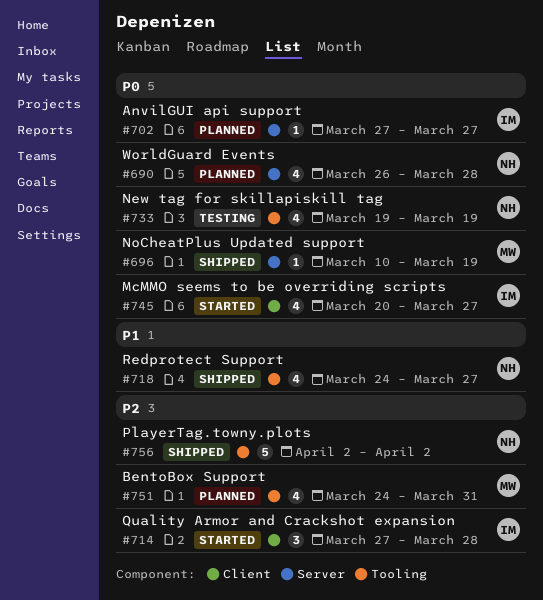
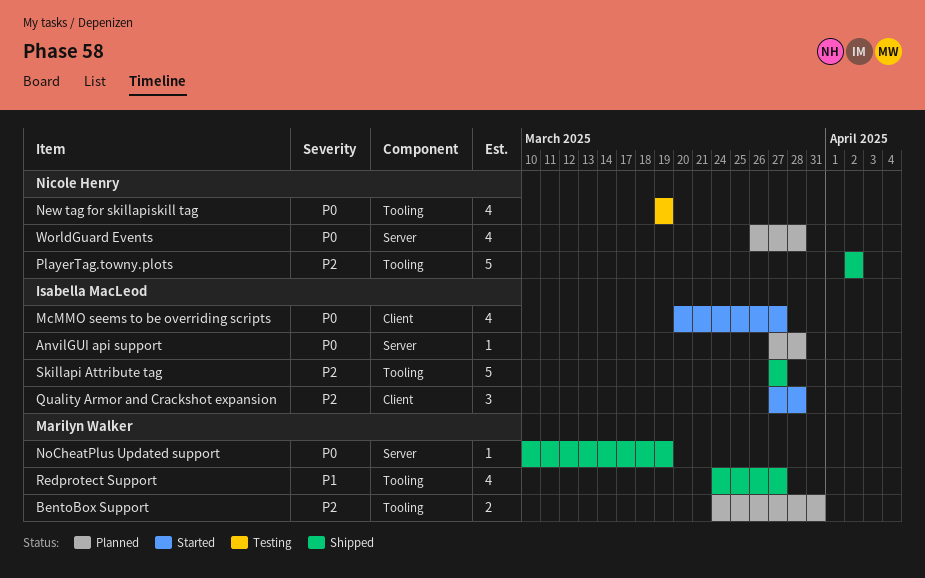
AnvilGUI api support, due: Mar 27 -> Mar 28
BentoBox Support, estimate: 4 -> 2
Redprotect Support, owner: Nicole Henry -> Marilyn Walker
Skillapi Attribute tag: none -> present

